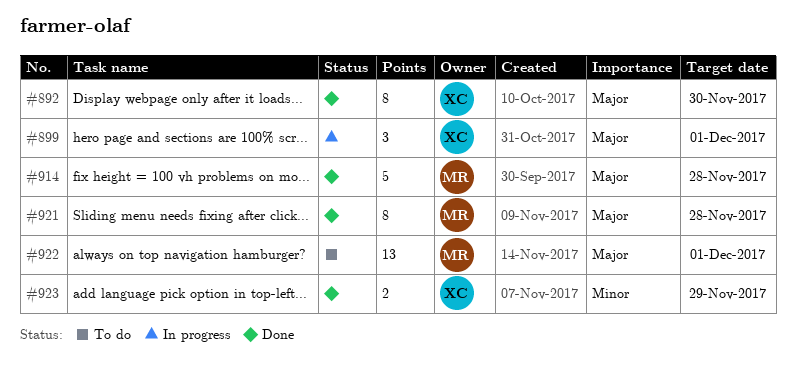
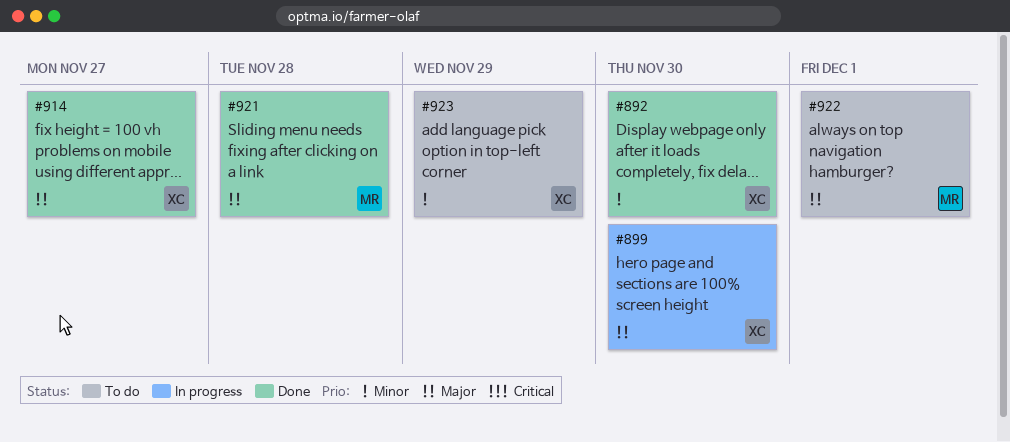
#892, priority: Major -> Minor
#899, due: Dec 1 -> Nov 30
#914, owner: MR -> XC
#914, due: Nov 28 -> Nov 27
#923, status: Done -> To do

